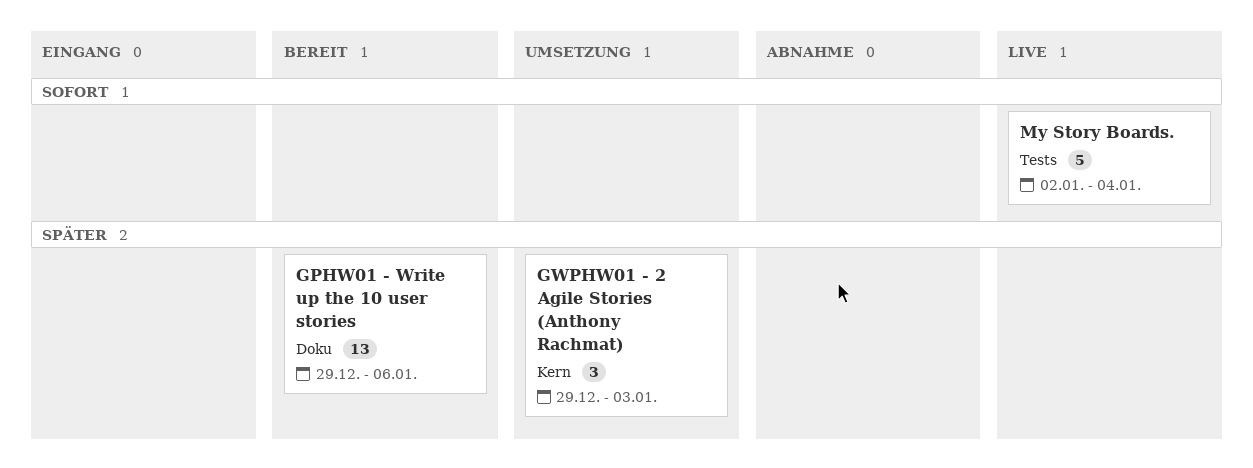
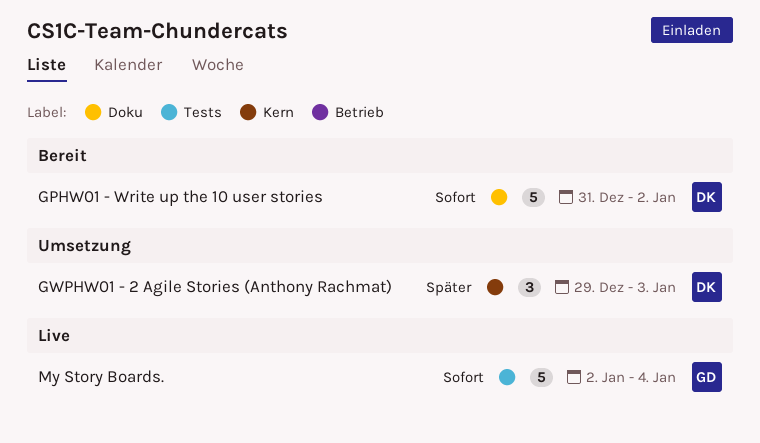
GPHW01 - Write up the 10 user stories, priority: Später -> Sofort
GPHW01 - Write up the 10 user stories, estimate: 13 -> 5
GPHW01 - Write up the 10 user stories, start: Dec 29 -> Dec 31
GPHW01 - Write up the 10 user stories, due: Jan 6 -> Jan 2

